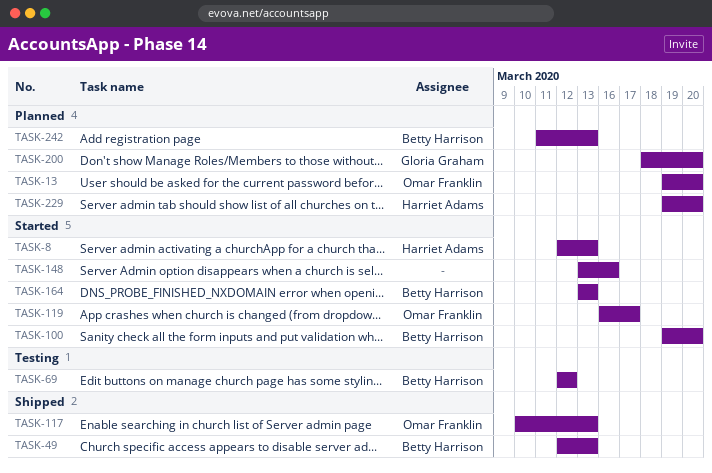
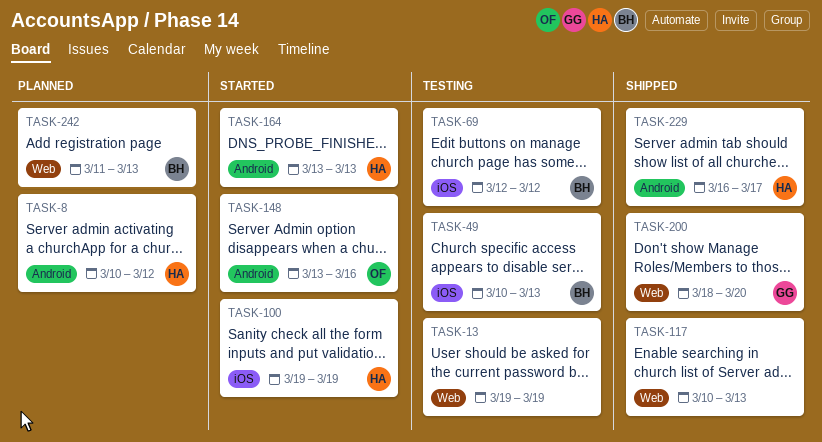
TASK-8, status: Started -> Planned
TASK-8, start: Mar 12 -> Mar 10
TASK-8, due: Mar 13 -> Mar 12
TASK-13, status: Planned -> Testing
TASK-13, owner: Omar Franklin -> none
TASK-13, due: Mar 20 -> Mar 19
TASK-49, status: Shipped -> Testing
TASK-49, start: Mar 12 -> Mar 10
TASK-100, owner: Betty Harrison -> Harriet Adams
TASK-100, due: Mar 20 -> Mar 19
TASK-117, owner: Omar Franklin -> none
TASK-119: present -> none
TASK-148, owner: none -> Omar Franklin
TASK-164, owner: Betty Harrison -> Harriet Adams
TASK-200, status: Planned -> Shipped
TASK-229, status: Planned -> Shipped
TASK-229, start: Mar 19 -> Mar 16
TASK-229, due: Mar 20 -> Mar 17

